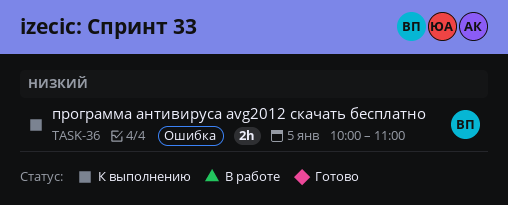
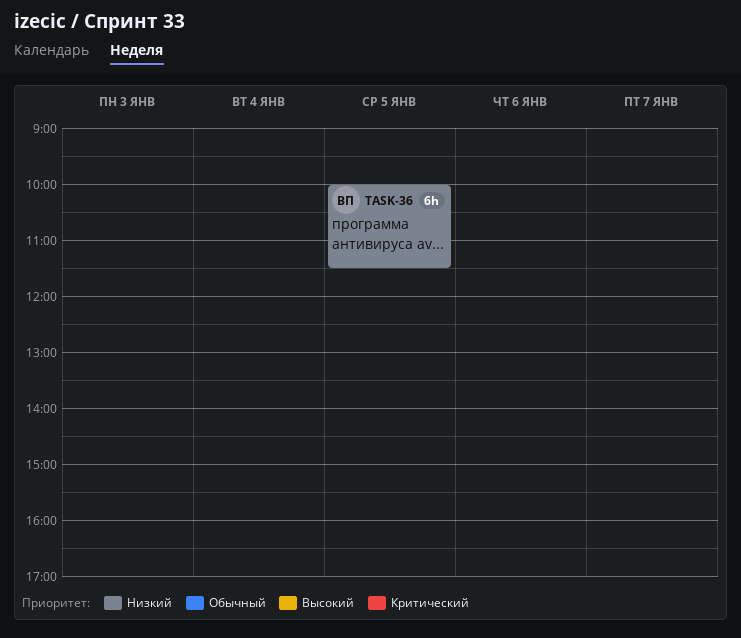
TASK-36, estimate: 2h -> 6h
TASK-36, ends: 11:00 -> 11:30

